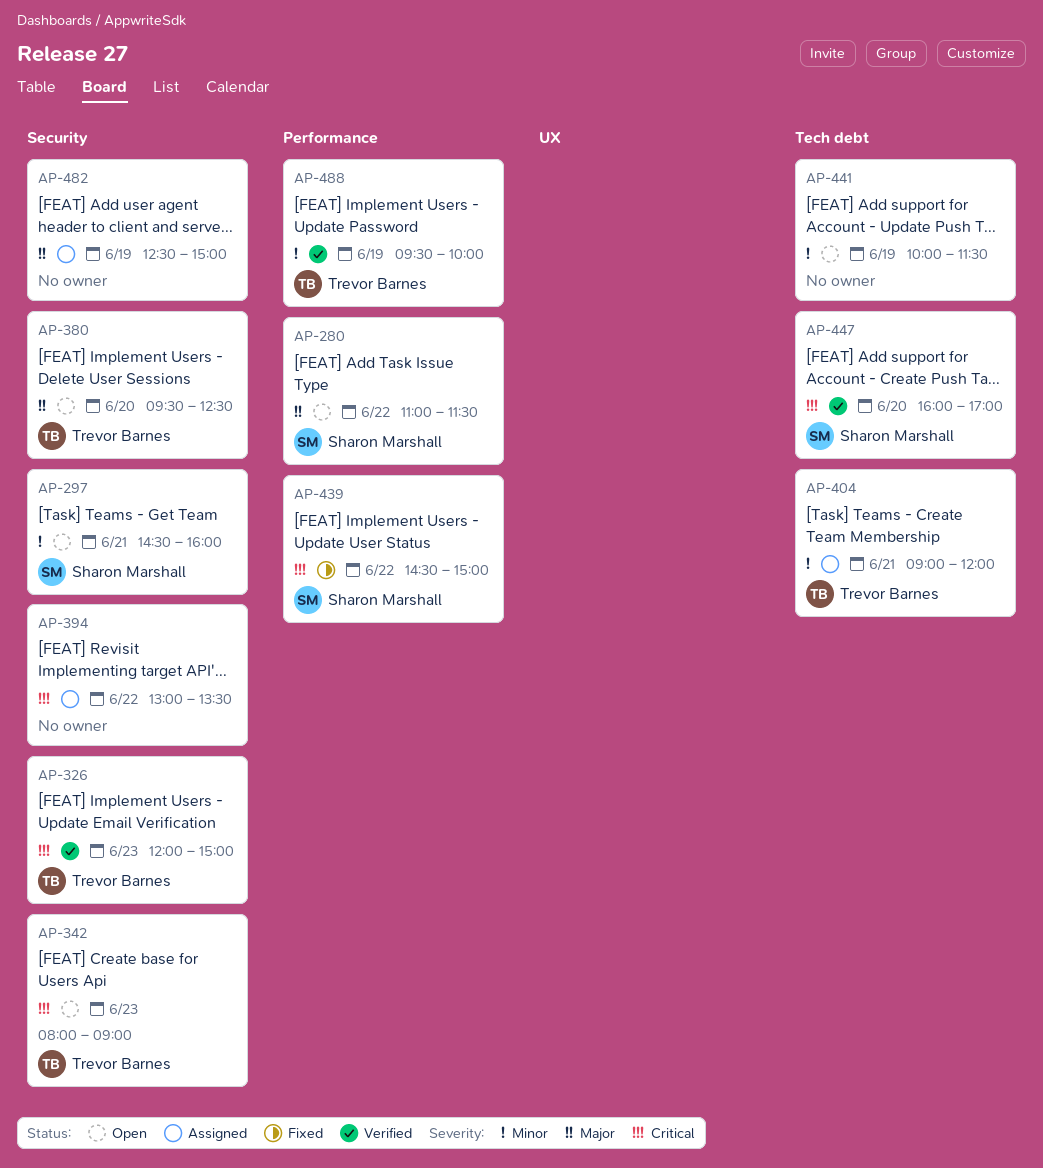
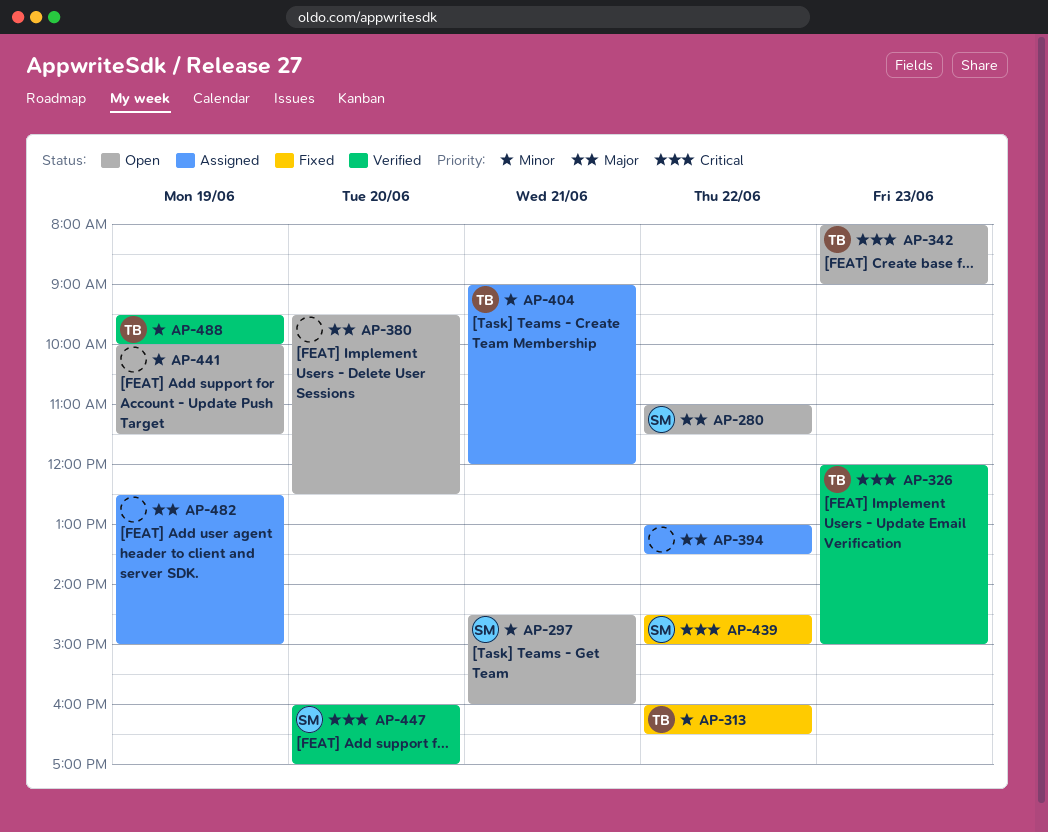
AP-313: none -> present
AP-380, owner: Trevor Barnes -> none
AP-394, priority: Critical -> Major

